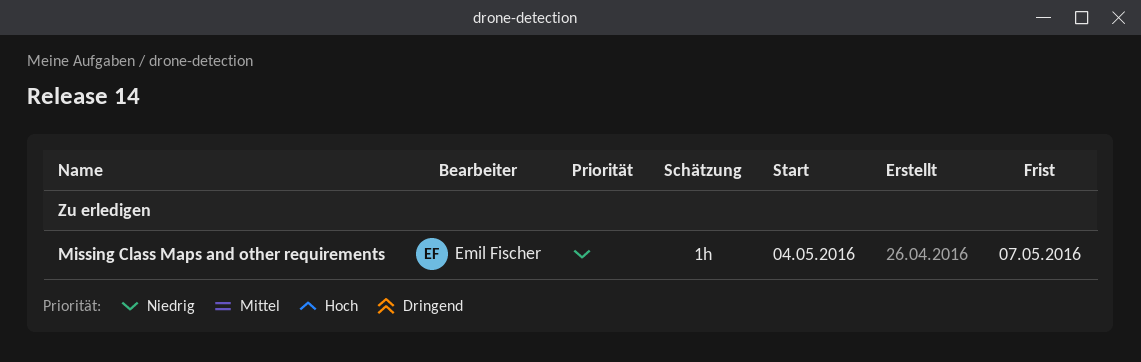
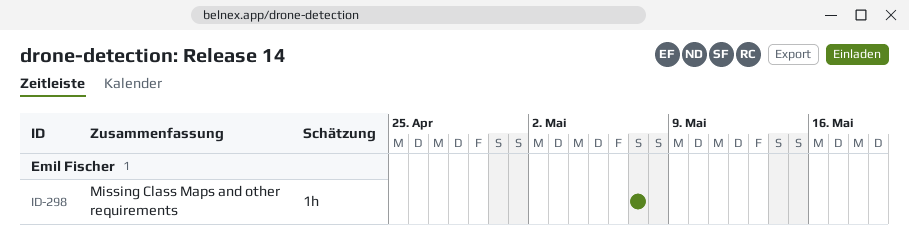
Missing Class Maps and other requirements, start: May 4 -> May 7

